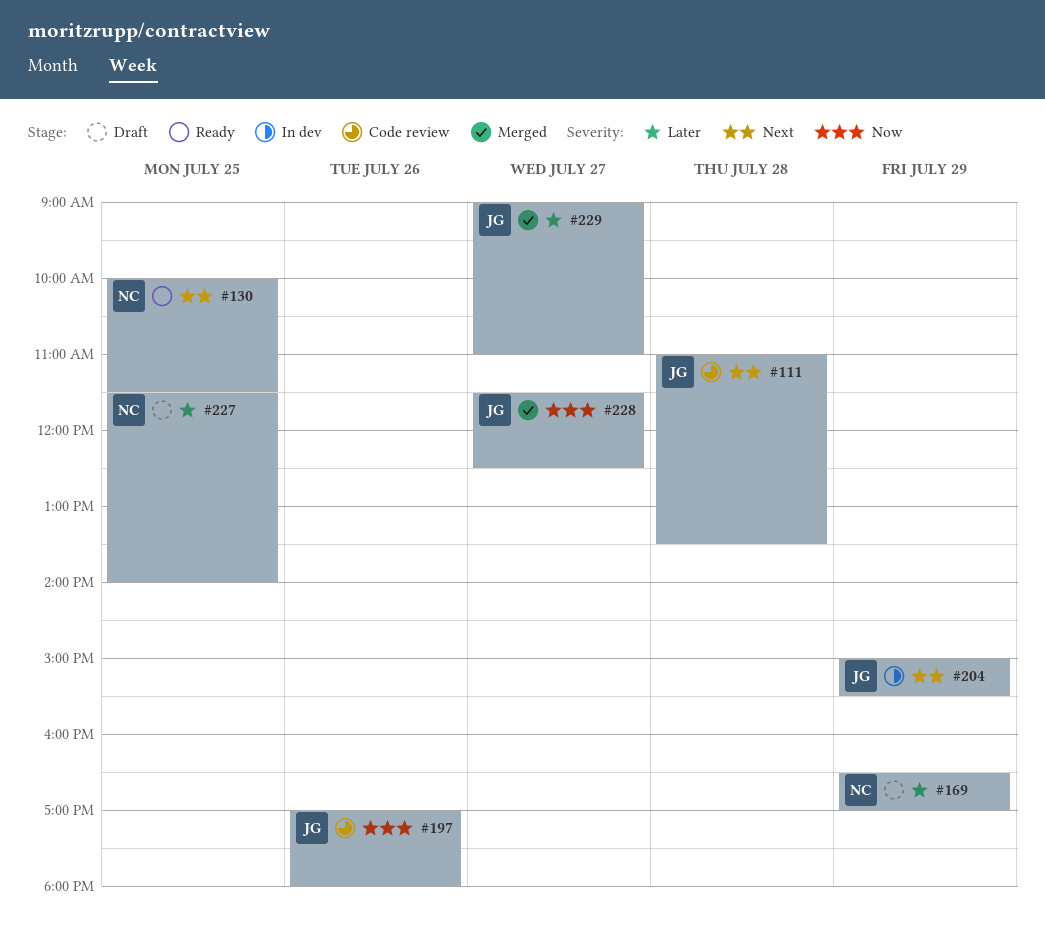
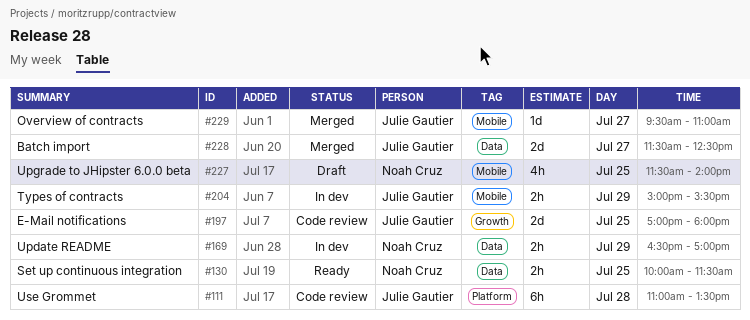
#169, status: Draft -> In dev
#197, day: Jul 26 -> Jul 25
#229, begins: 09:00 -> 09:30

